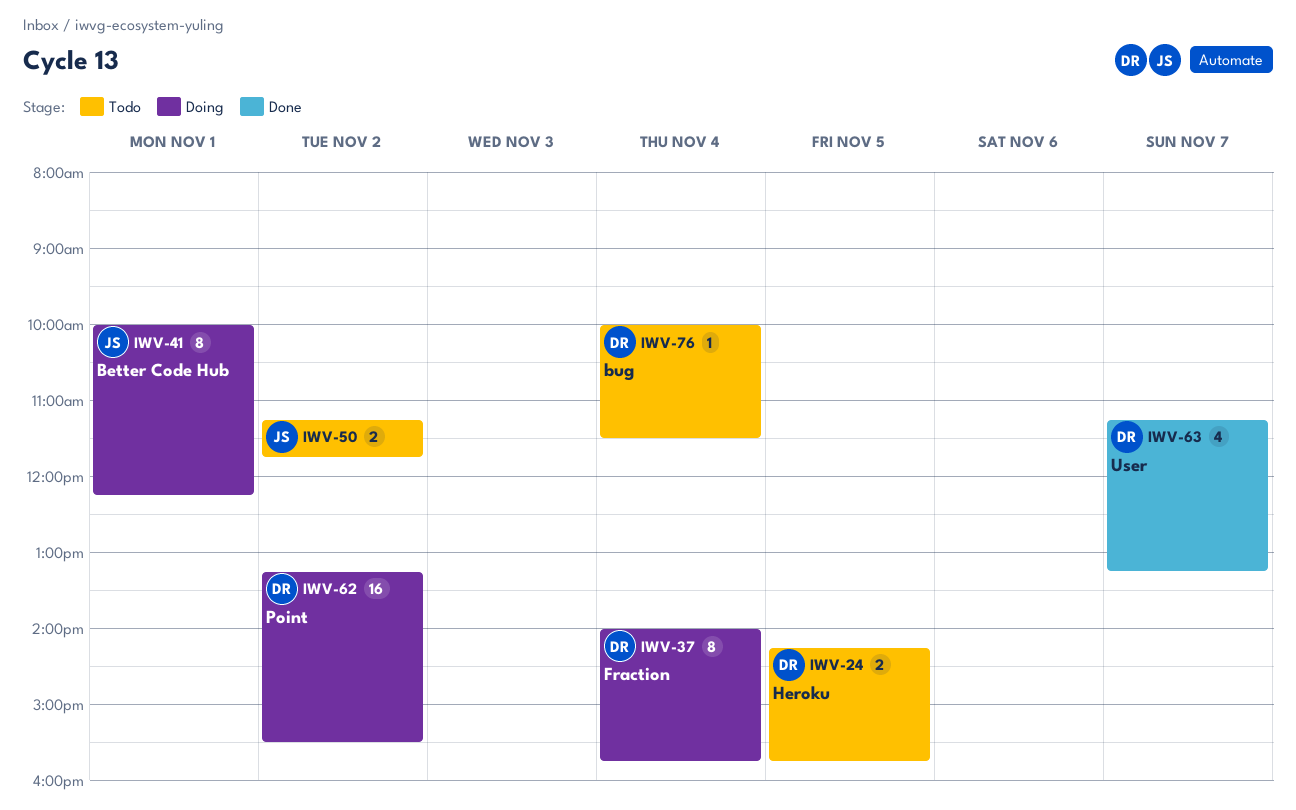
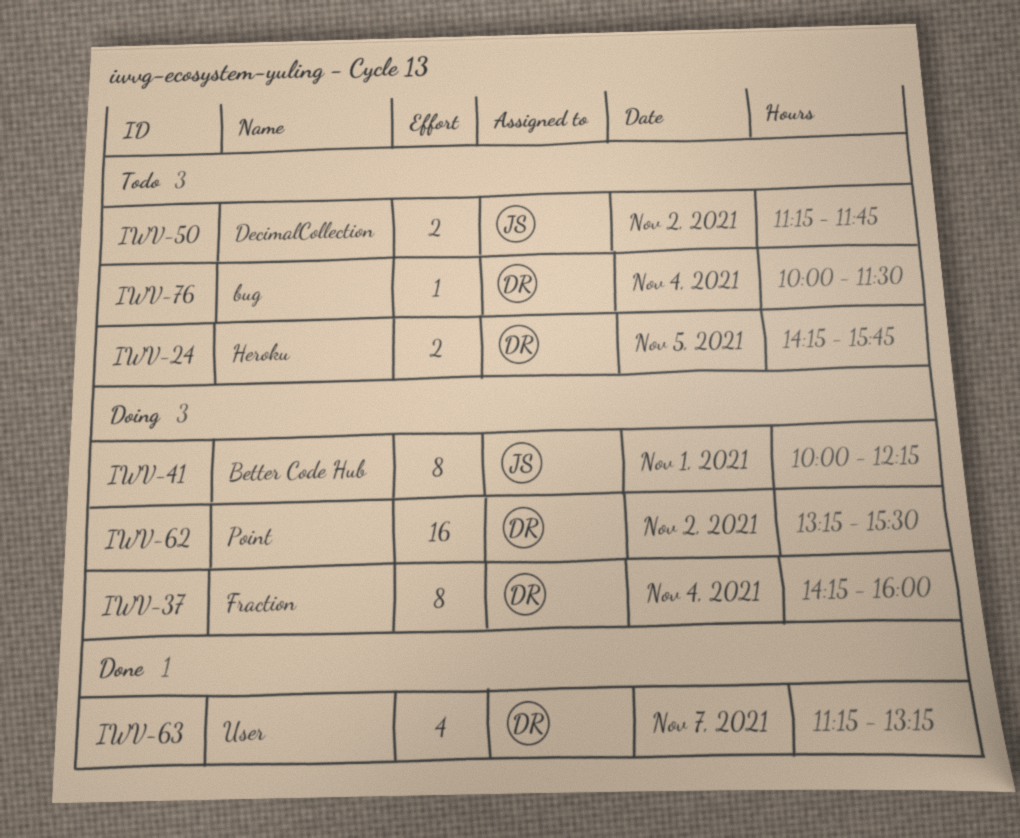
IWV-37, begins: 14:00 -> 14:15
IWV-37, ends: 15:45 -> 16:00

